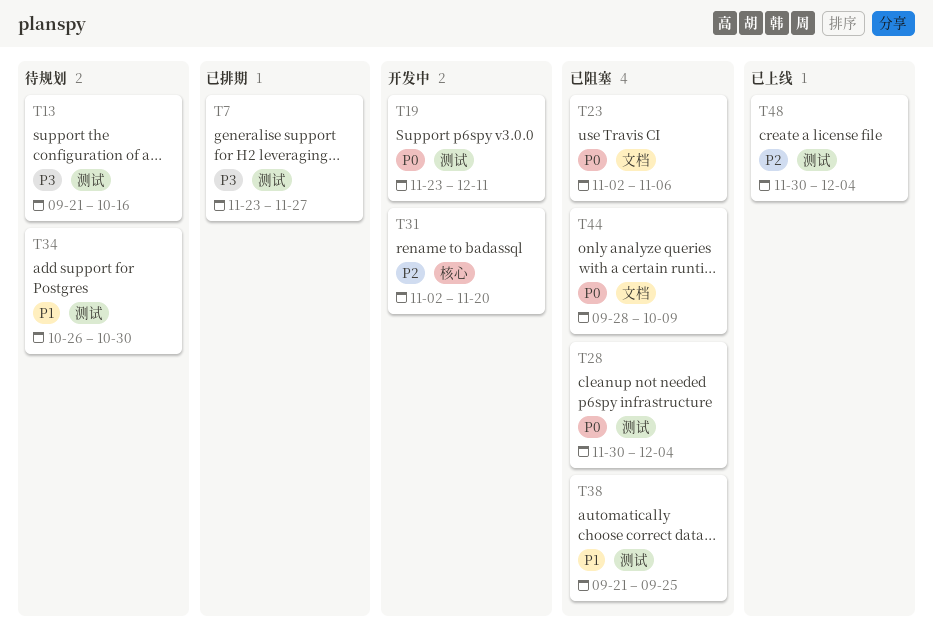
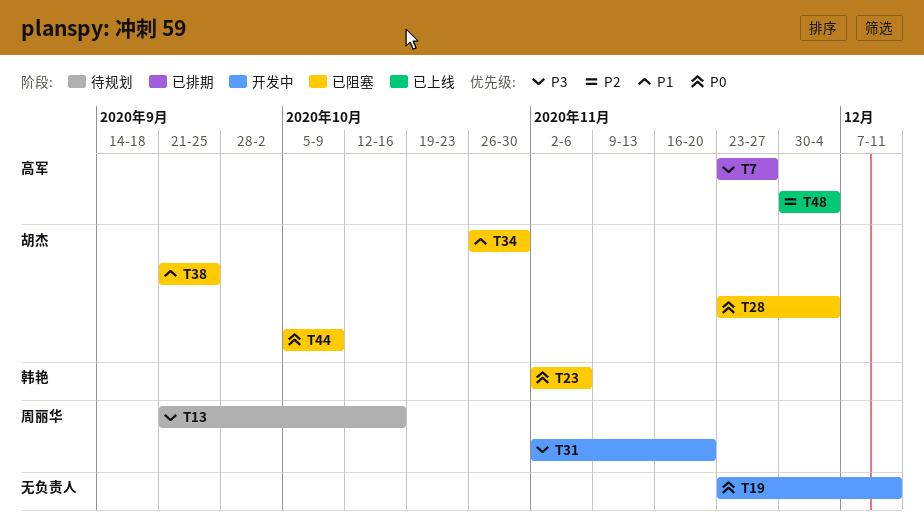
T28, start: Nov 30 -> Nov 23
T31, priority: P2 -> P3
T34, status: 待规划 -> 已阻塞
T44, start: Sep 28 -> Oct 5

